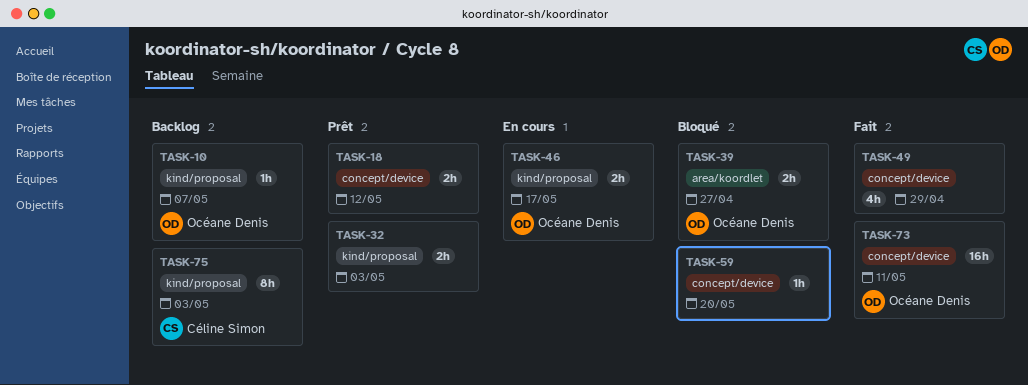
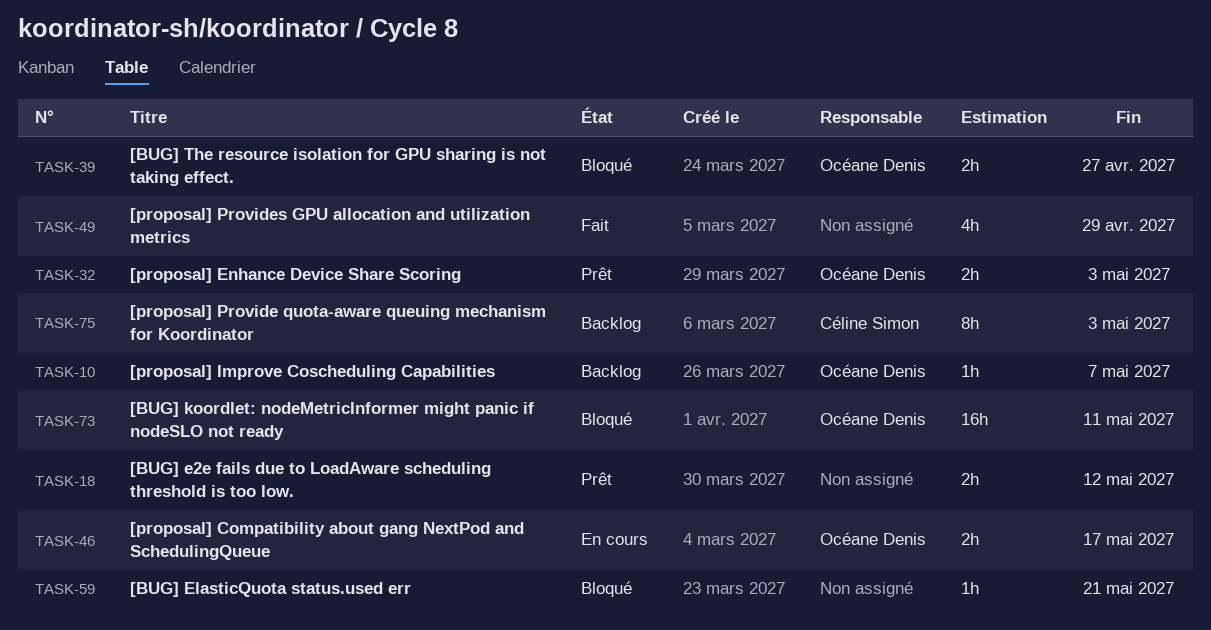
TASK-32, owner: none -> Océane Denis
TASK-59, due: May 20 -> May 21
TASK-73, status: Fait -> Bloqué

